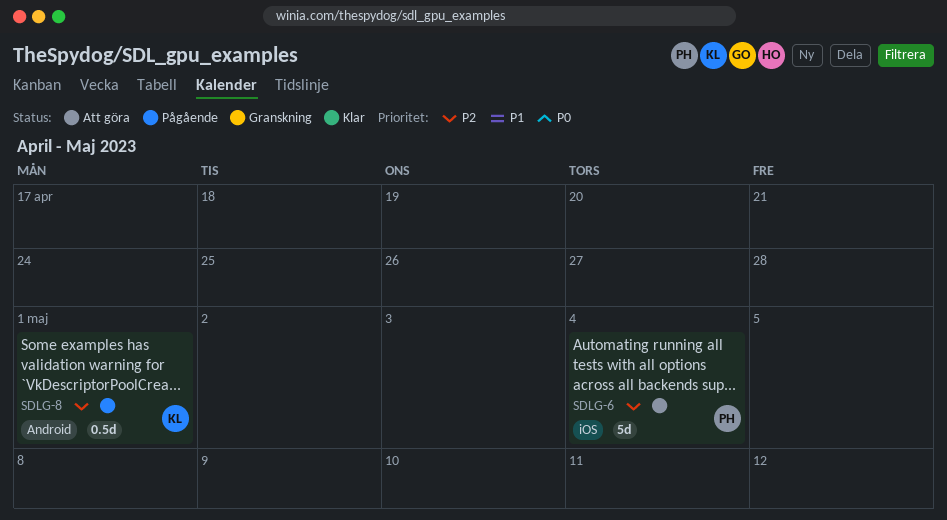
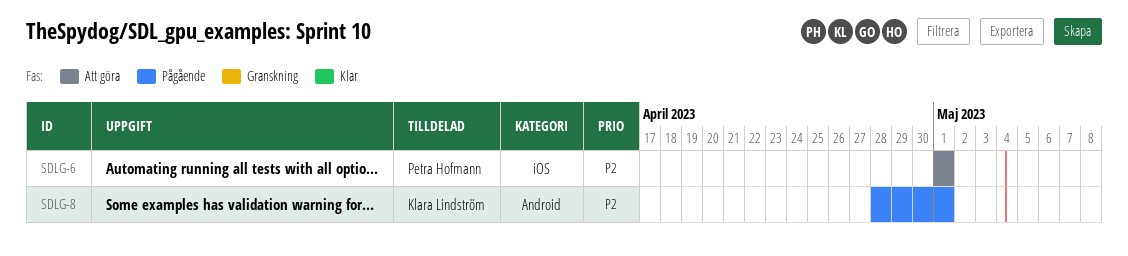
SDLG-6, due: May 4 -> May 1

